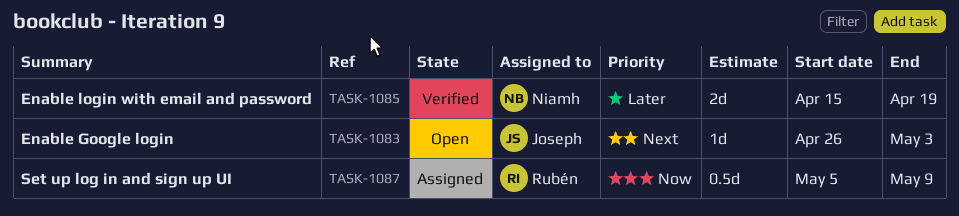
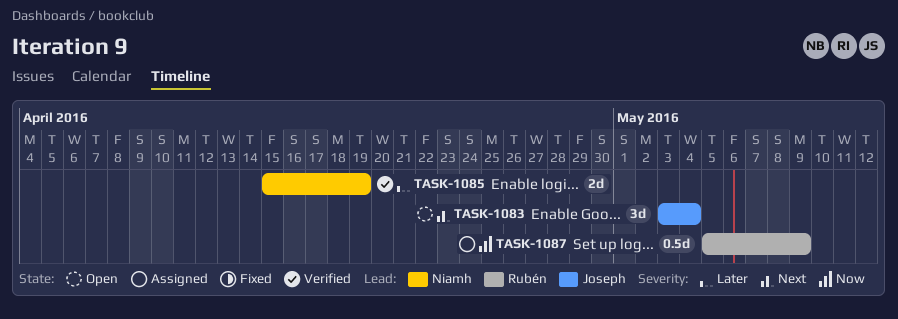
TASK-1083, estimate: 1d -> 3d
TASK-1083, start: Apr 26 -> May 3
TASK-1083, due: May 3 -> May 4

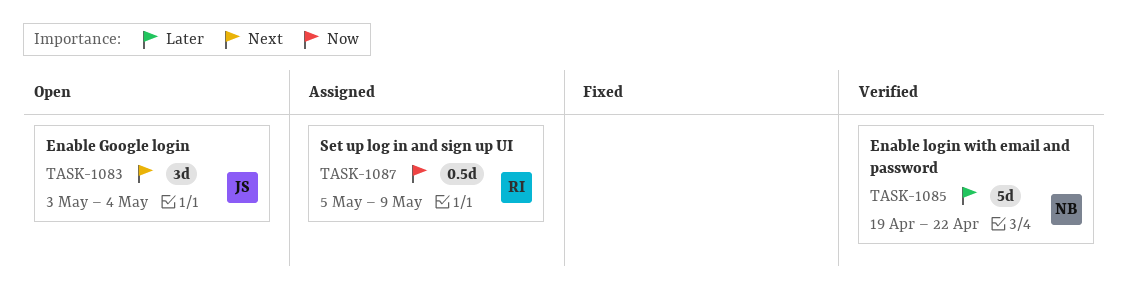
TASK-1085, estimate: 2d -> 5d
TASK-1085, start: Apr 15 -> Apr 19
TASK-1085, due: Apr 19 -> Apr 22

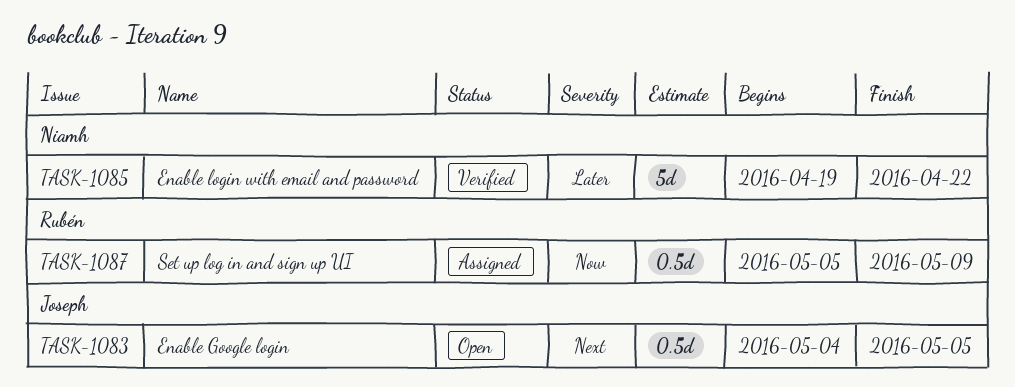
TASK-1083, estimate: 3d -> 0.5d
TASK-1083, start: May 3 -> May 4
TASK-1083, due: May 4 -> May 5

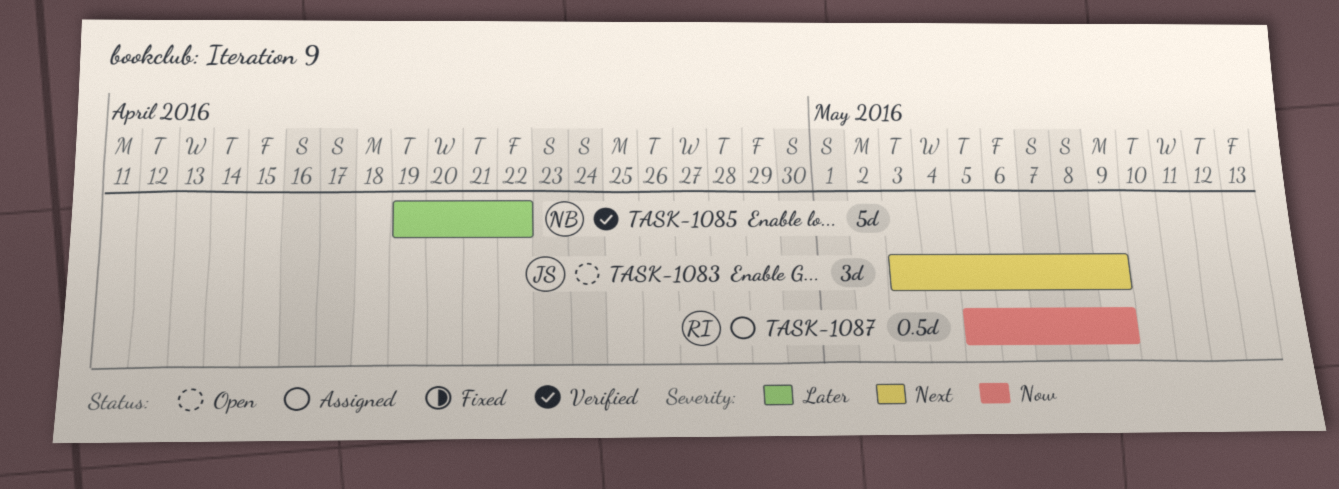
TASK-1083, estimate: 0.5d -> 3d
TASK-1083, start: May 4 -> May 3
TASK-1083, due: May 5 -> May 9

